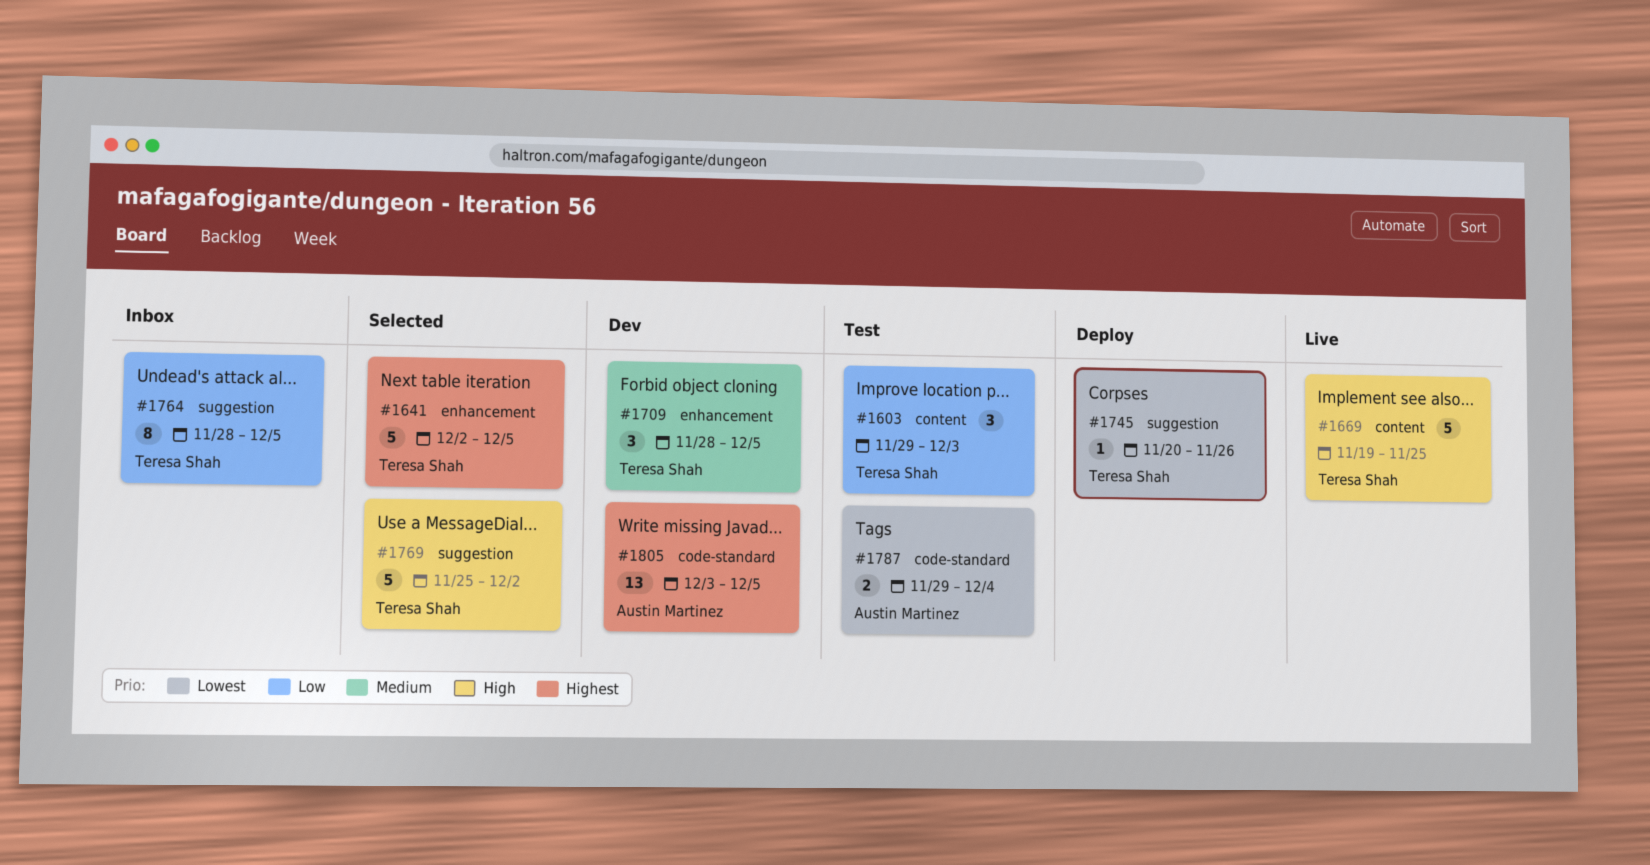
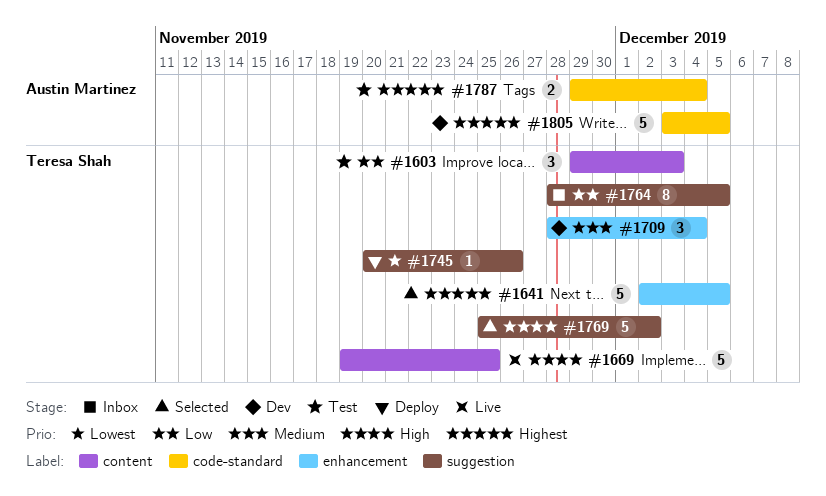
#1709, due: Dec 5 -> Dec 4
#1787, priority: Lowest -> Highest
#1805, estimate: 13 -> 5

